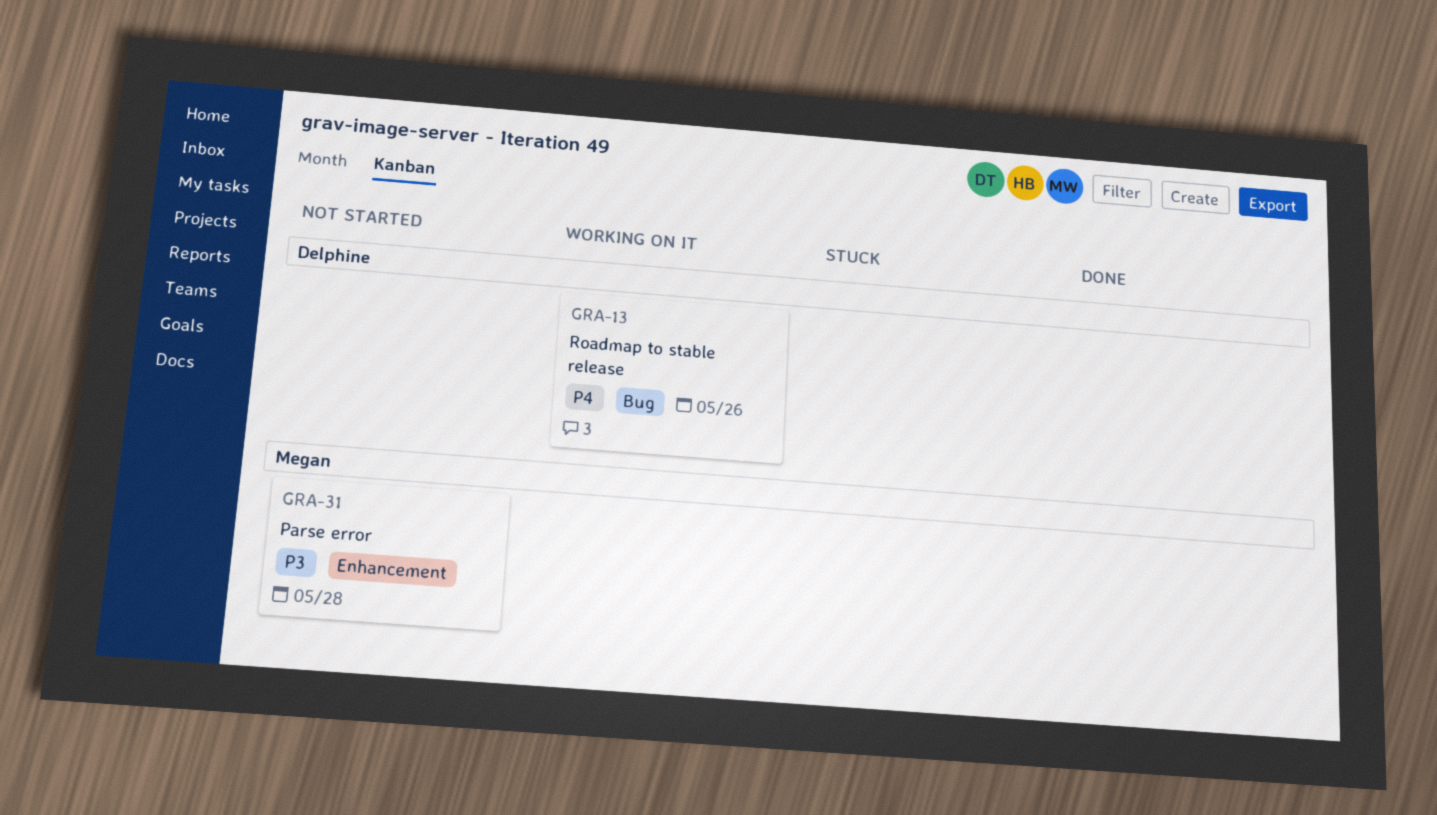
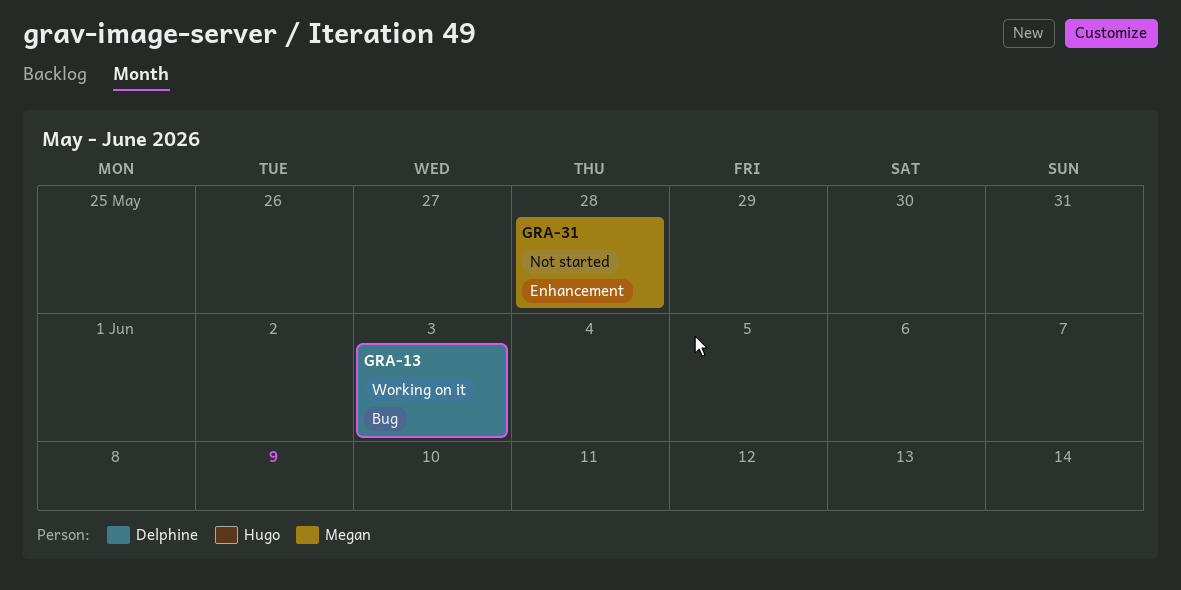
GRA-13, due: May 26 -> Jun 3

